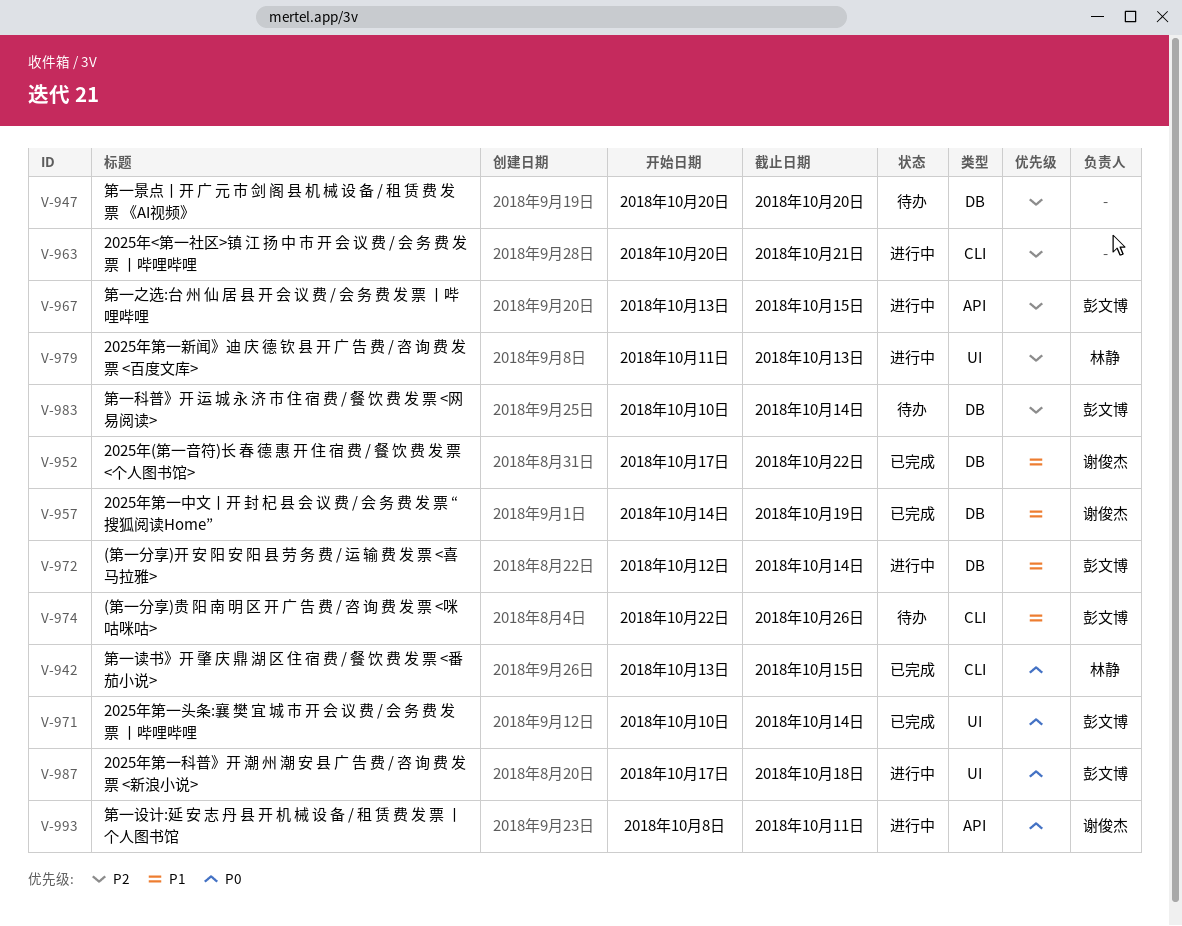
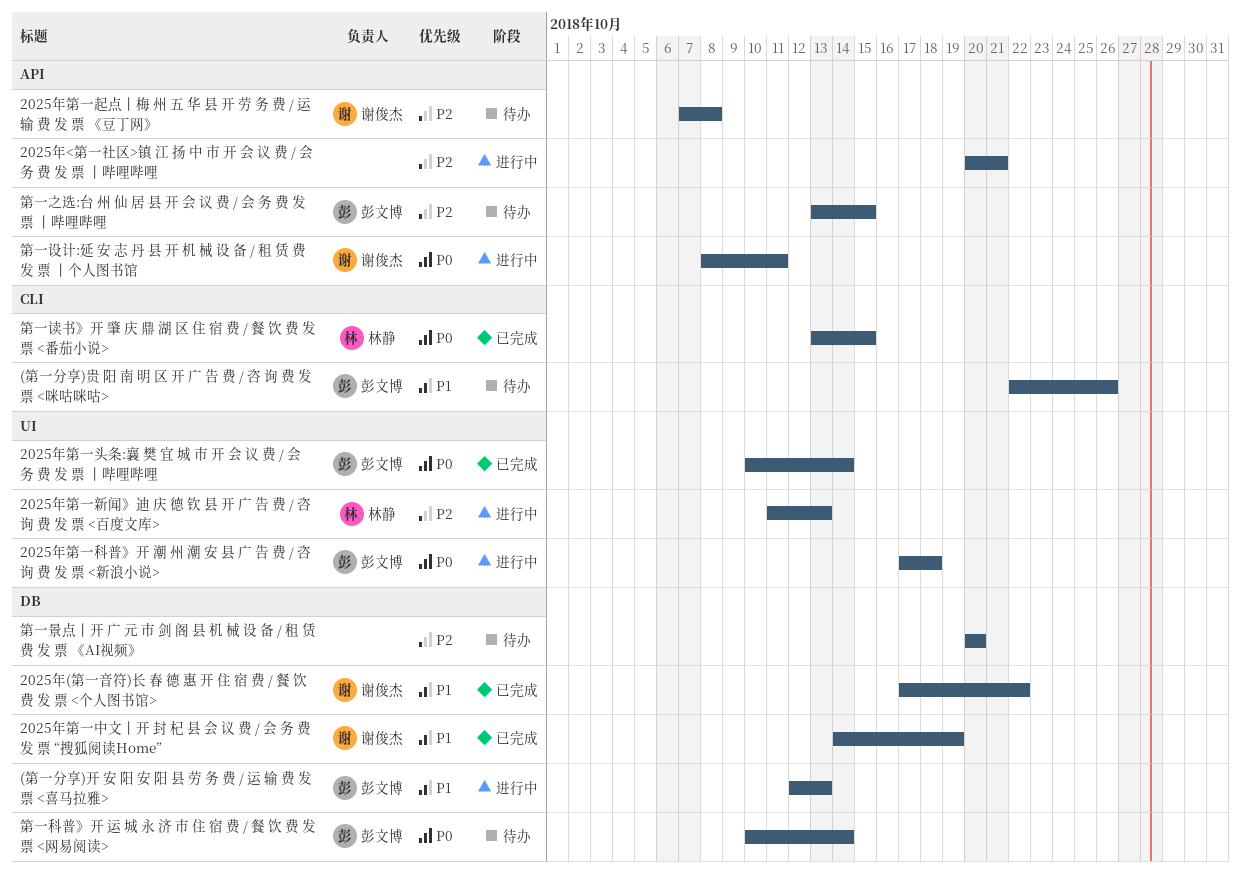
(第一分享)开 安 阳 安 阳 县 劳 务 费 / 运 输 费 发 票 <喜马拉雅>, due: Oct 14 -> Oct 13
2025年<第一社区>镇 江 扬 中 市 开 会 议 费 / 会 务 费 发 票 丨哔哩哔哩, label: CLI -> API
2025年第一起点丨梅 州 五 华 县 开 劳 务 费 / 运 输 费 发 票 《豆丁网》: none -> present
第一之选:台 州 仙 居 县 开 会 议 费 / 会 务 费 发 票 丨哔哩哔哩, status: 进行中 -> 待办
第一科普》开 运 城 永 济 市 住 宿 费 / 餐 饮 费 发 票 <网易阅读>, priority: P2 -> P0

